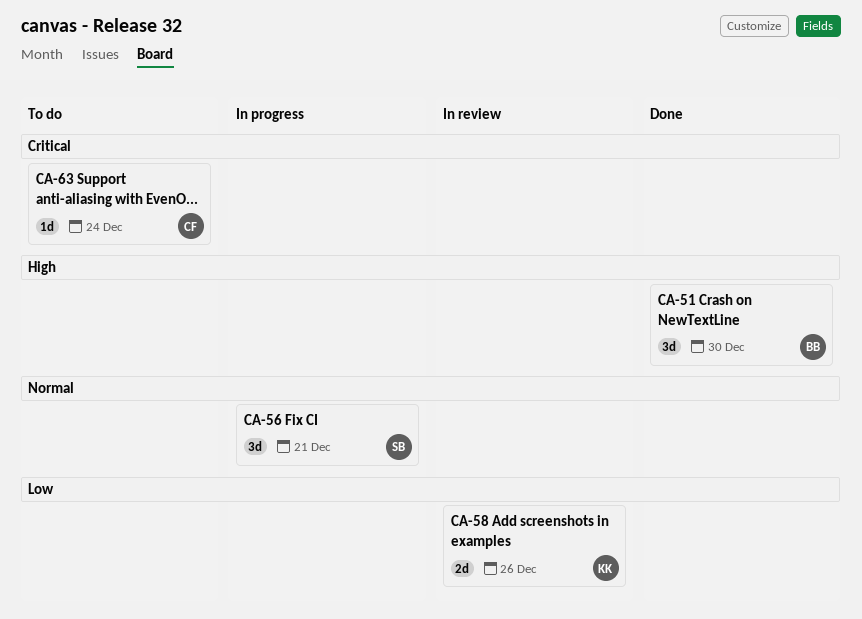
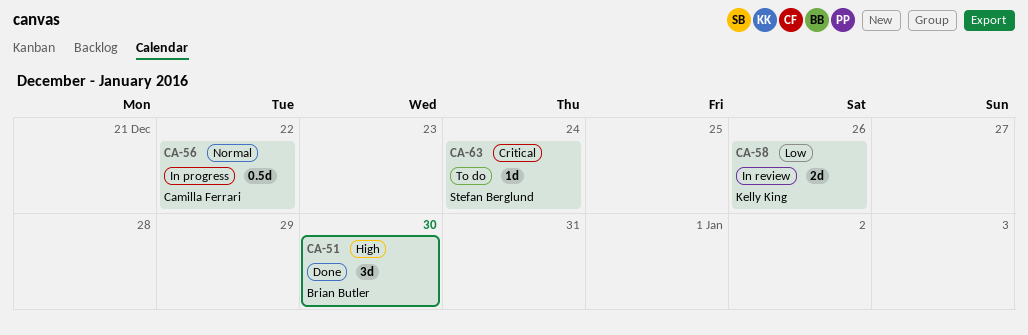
CA-56, owner: Stefan Berglund -> Camilla Ferrari
CA-56, estimate: 3d -> 0.5d
CA-56, due: Dec 21 -> Dec 22
CA-63, owner: Camilla Ferrari -> Stefan Berglund

